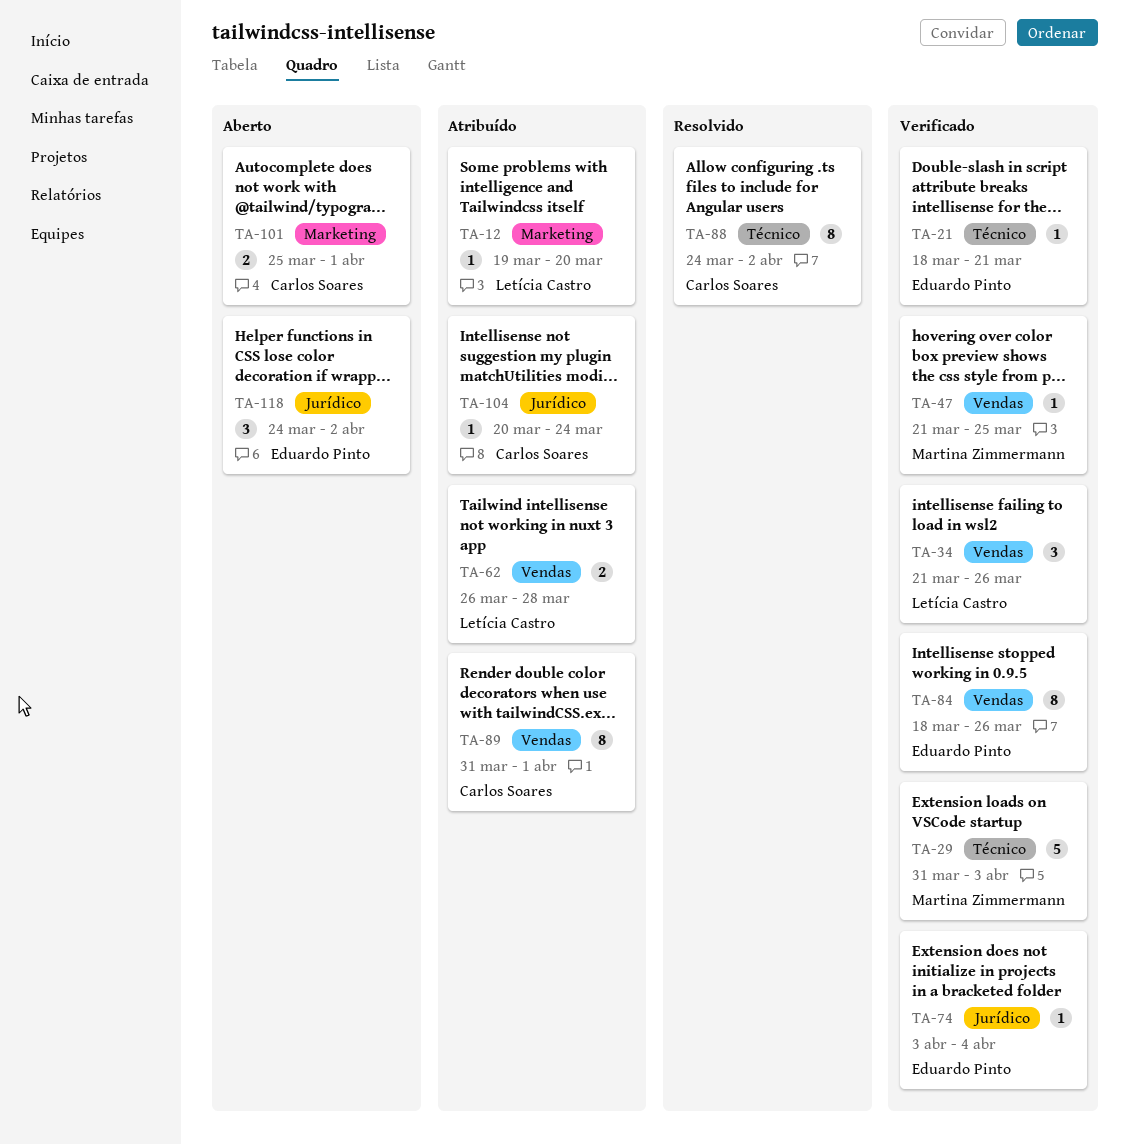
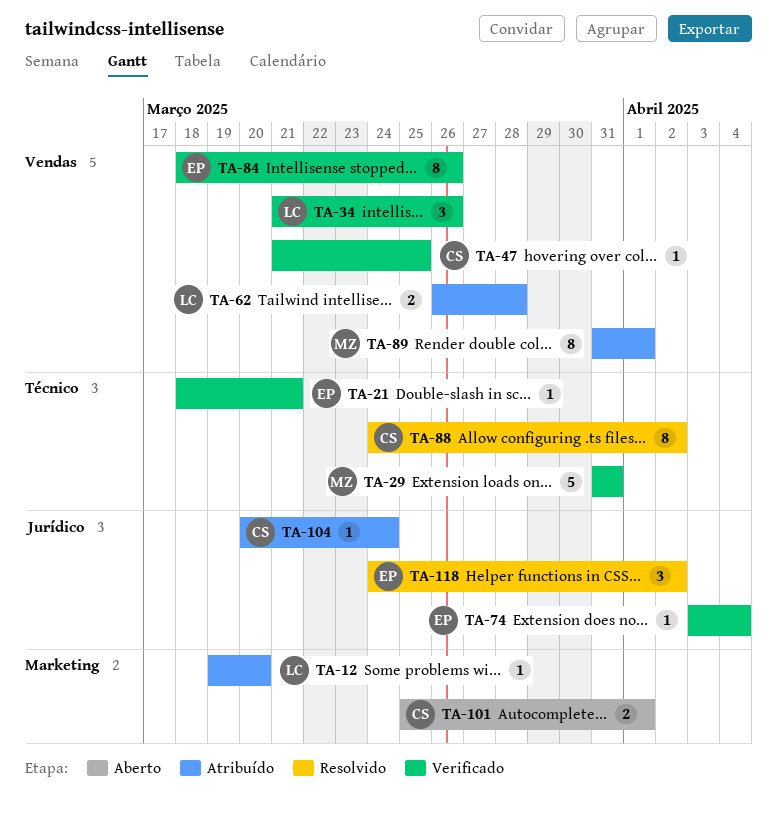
TA-29, due: Apr 3 -> Mar 31
TA-47, owner: Martina Zimmermann -> Carlos Soares
TA-89, owner: Carlos Soares -> Martina Zimmermann
TA-118, status: Aberto -> Resolvido

